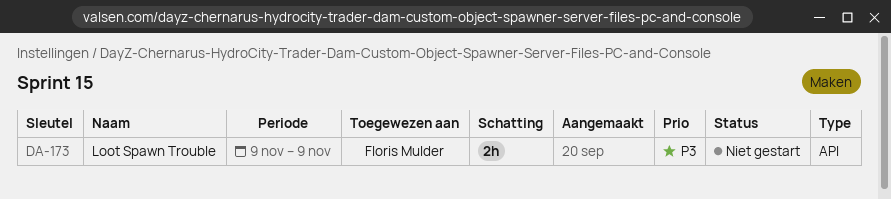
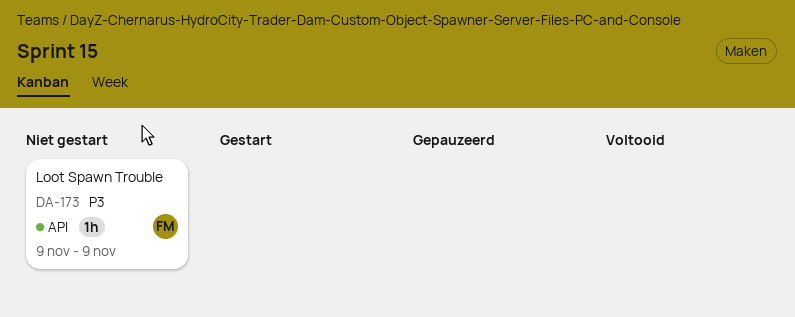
DA-173, estimate: 2h -> 1h

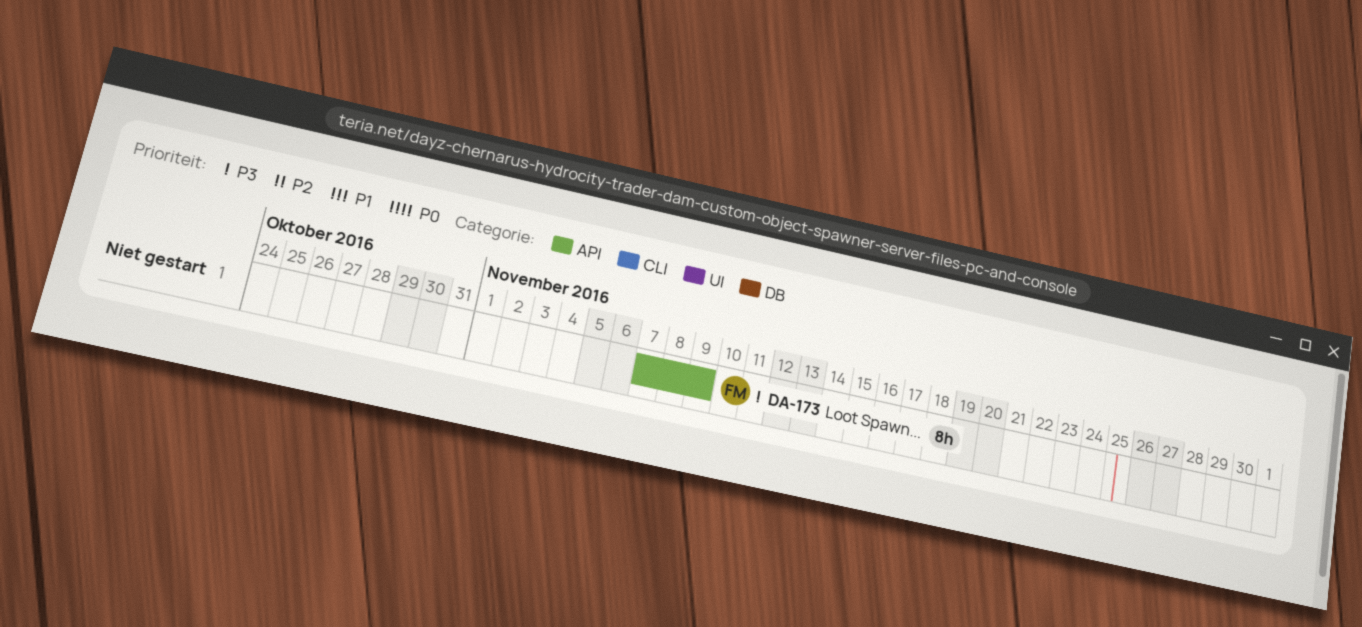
DA-173, estimate: 1h -> 8h
DA-173, start: Nov 9 -> Nov 7

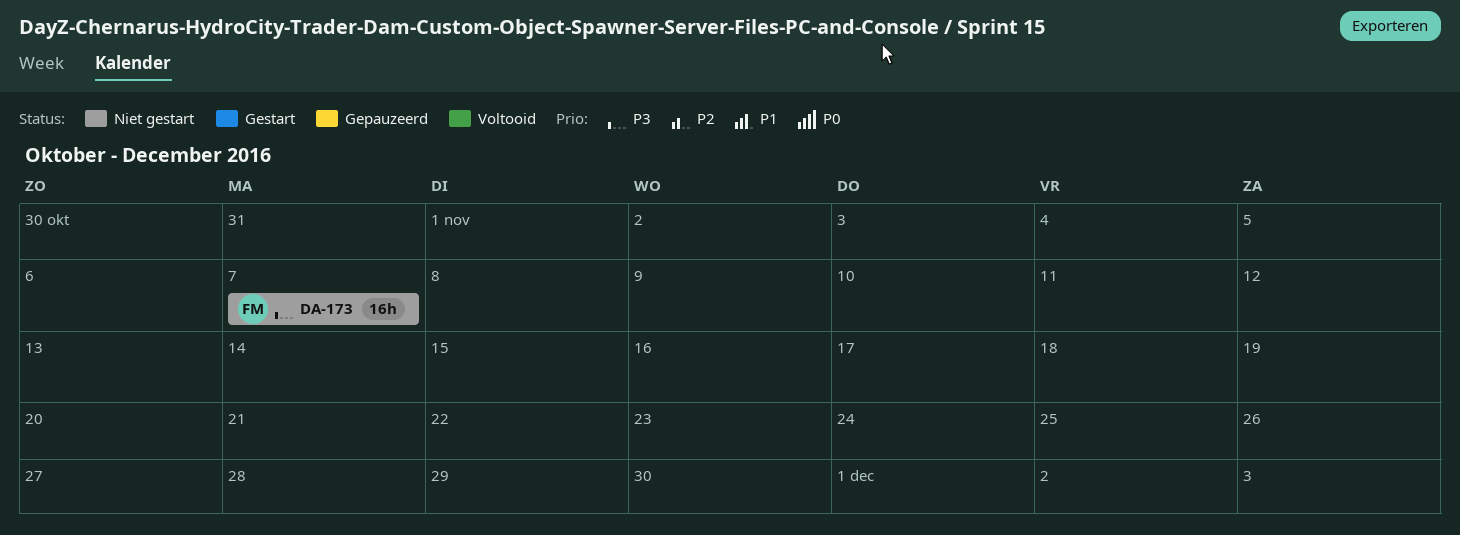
DA-173, estimate: 8h -> 16h
DA-173, due: Nov 9 -> Nov 7

